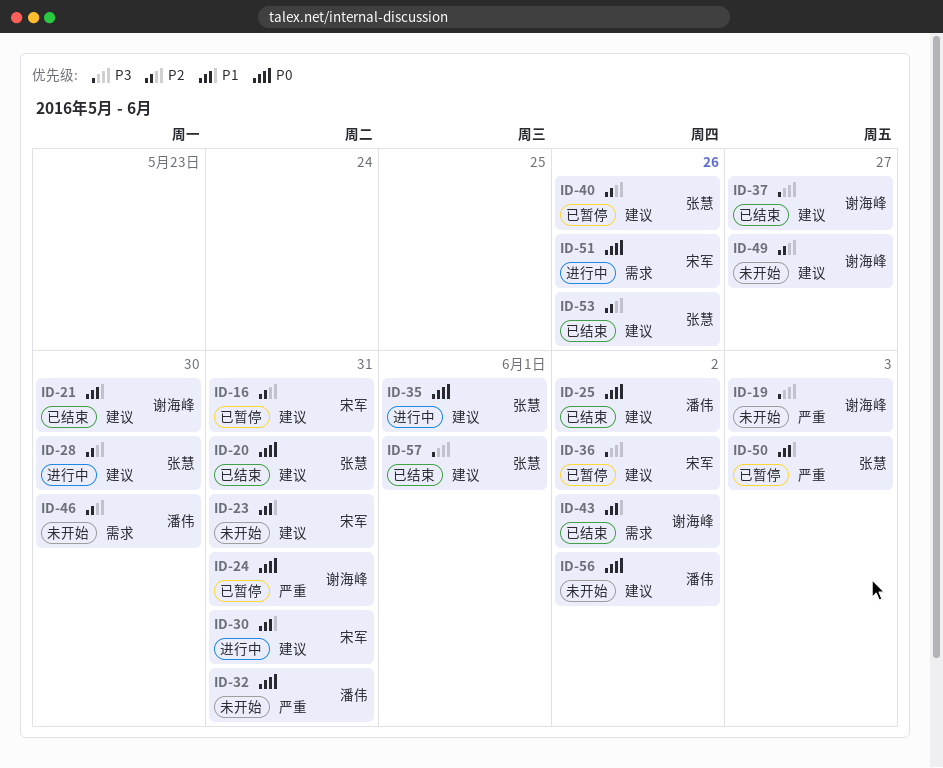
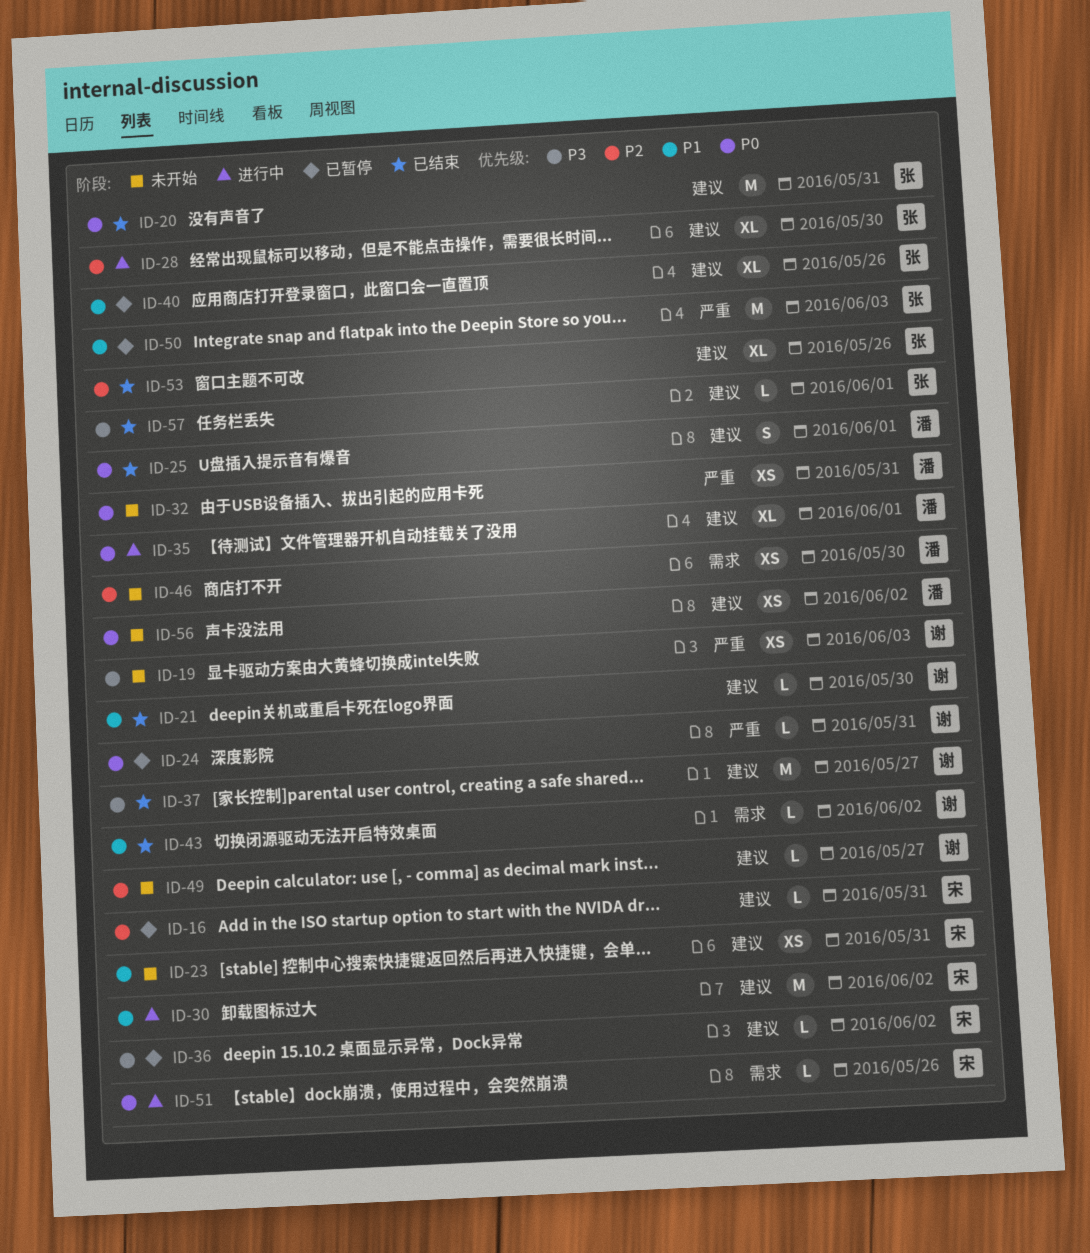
ID-25, due: Jun 2 -> Jun 1
ID-30, due: May 31 -> Jun 2
ID-35, owner: 张慧 -> 潘伟
ID-40, priority: P2 -> P1

